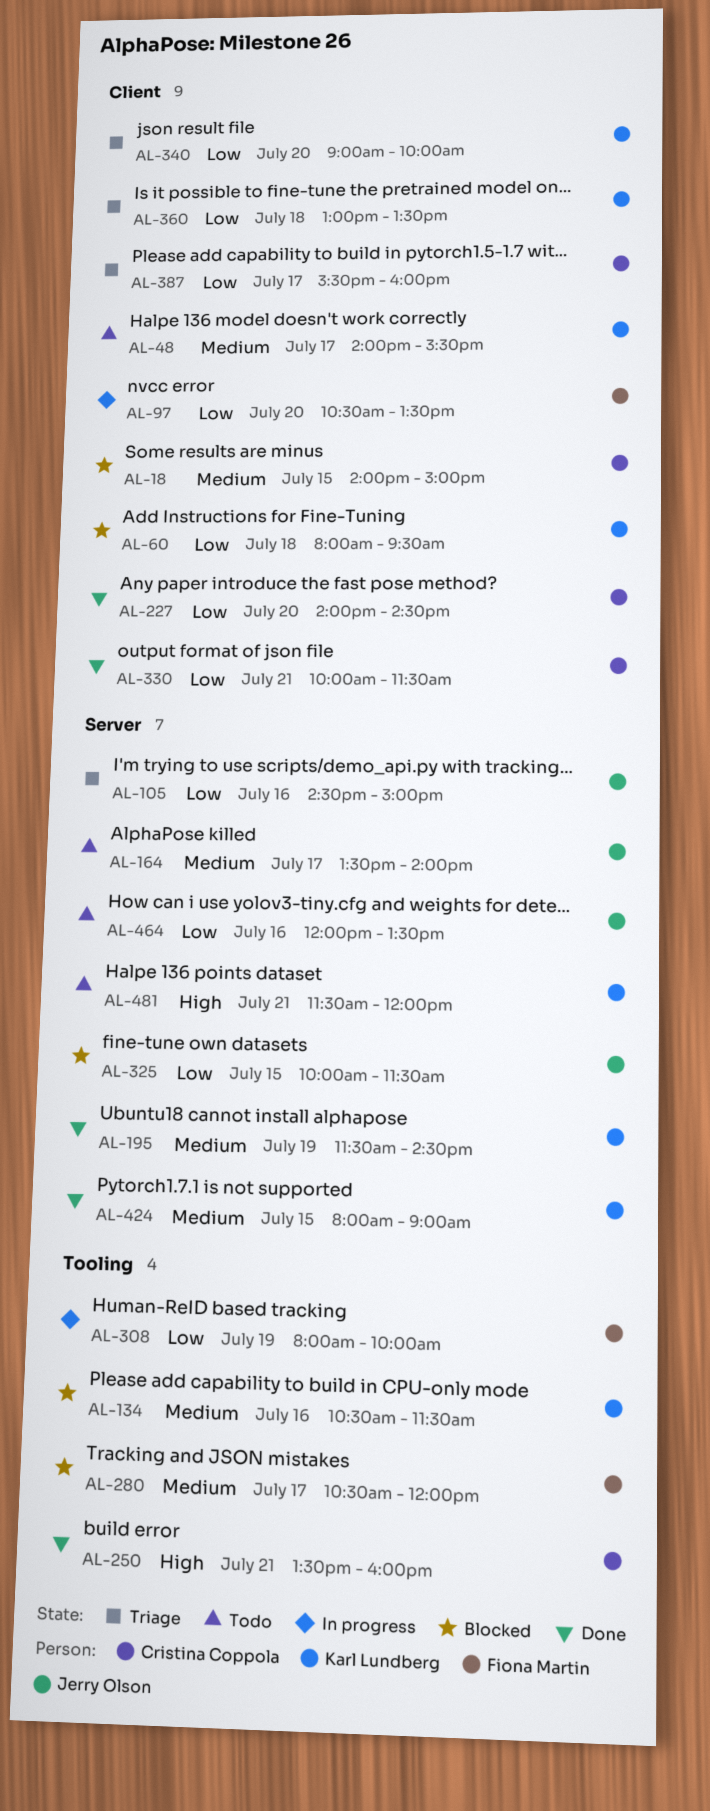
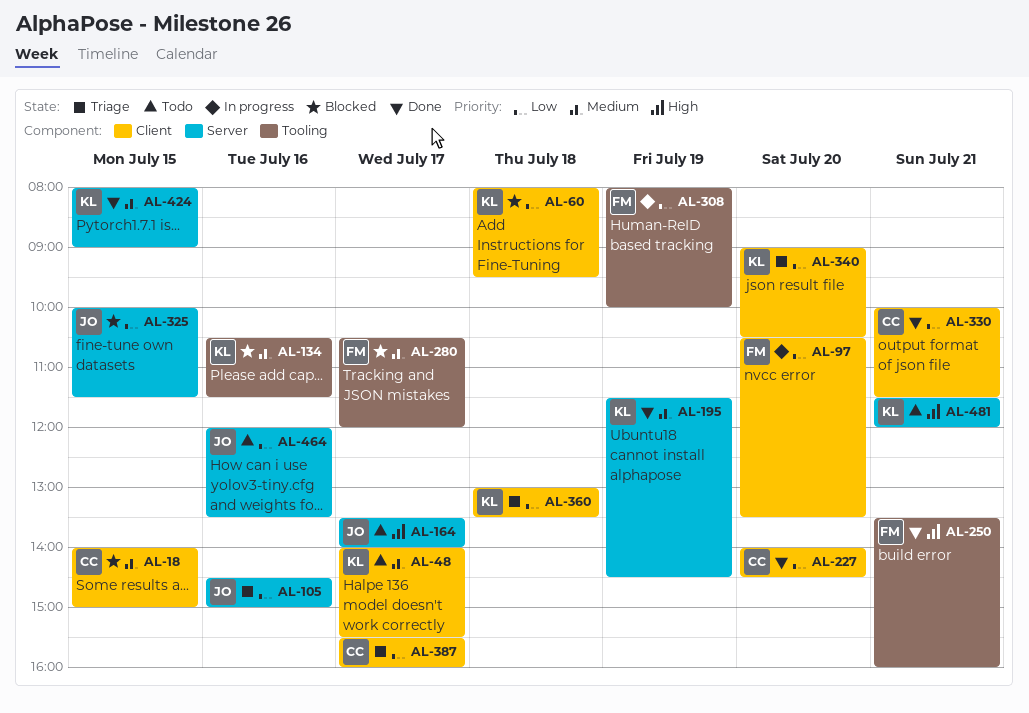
AL-164, priority: Medium -> High
AL-250, owner: Cristina Coppola -> Fiona Martin
AL-340, ends: 10:00 -> 10:30

